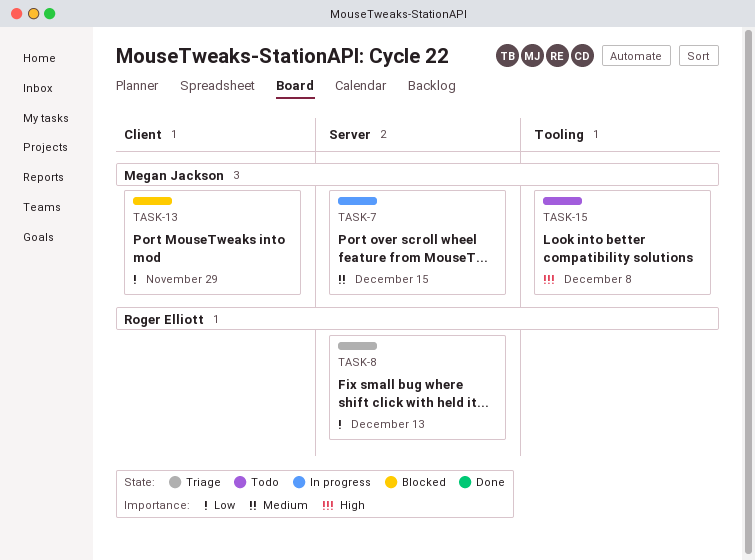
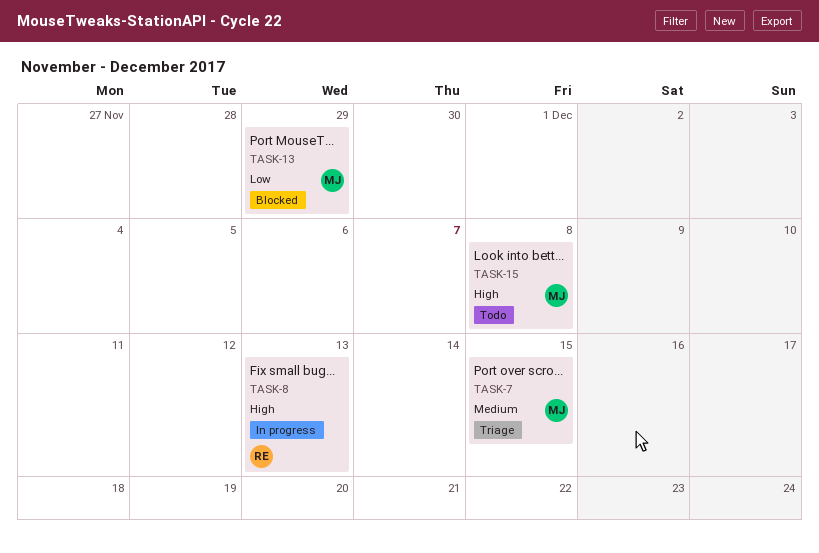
TASK-7, status: In progress -> Triage
TASK-8, status: Triage -> In progress
TASK-8, priority: Low -> High

